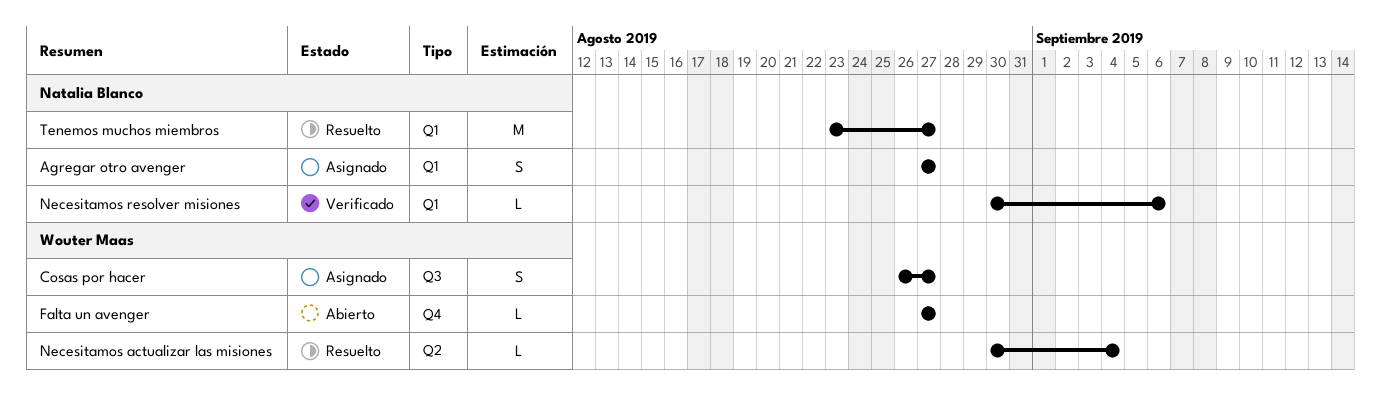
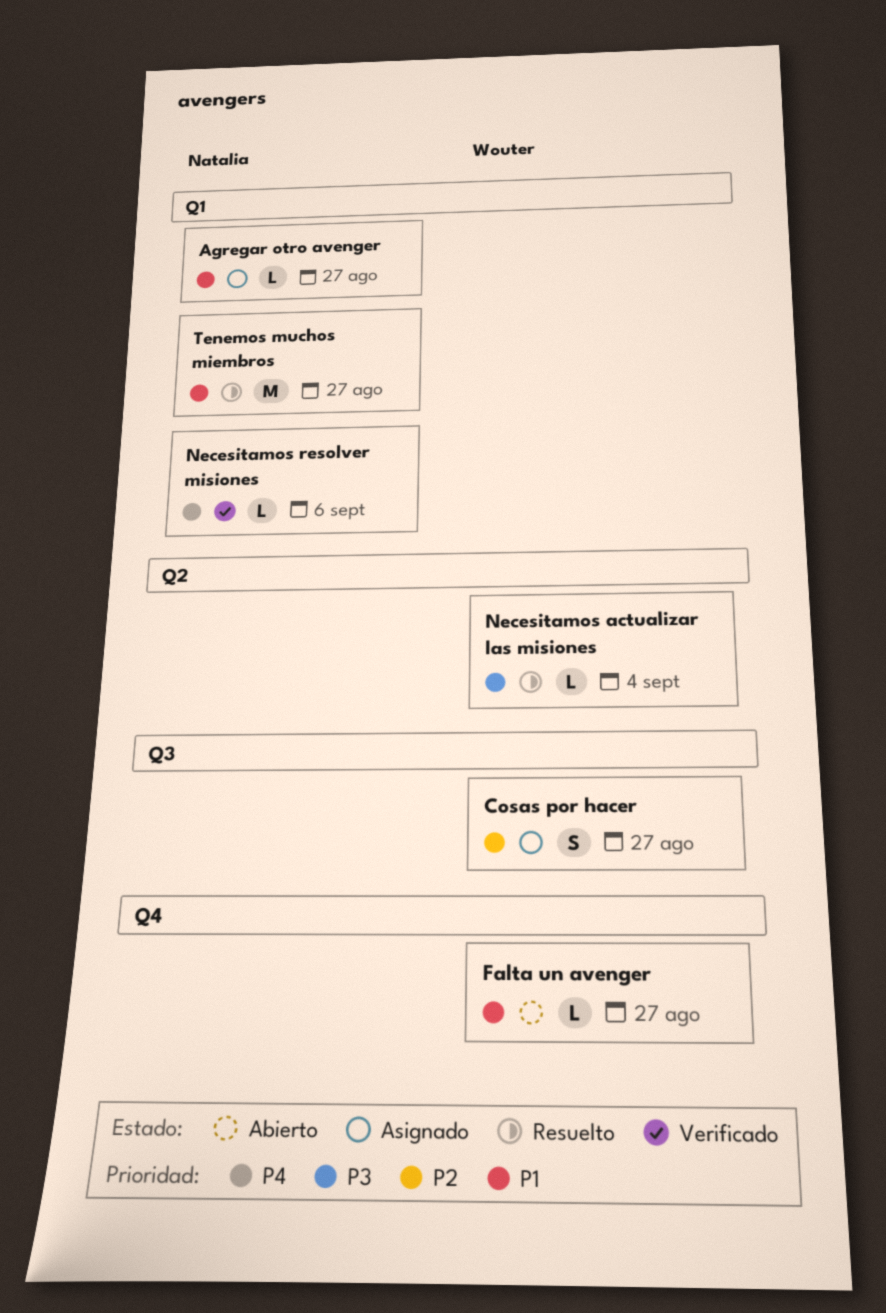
Agregar otro avenger, estimate: S -> L

